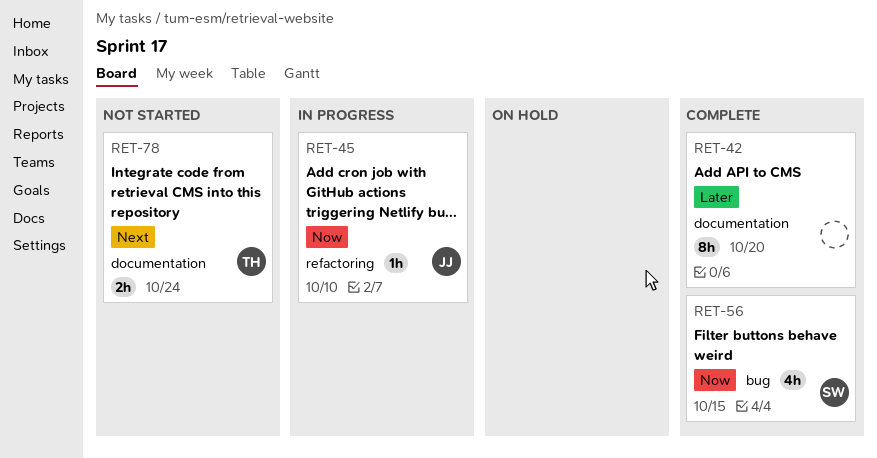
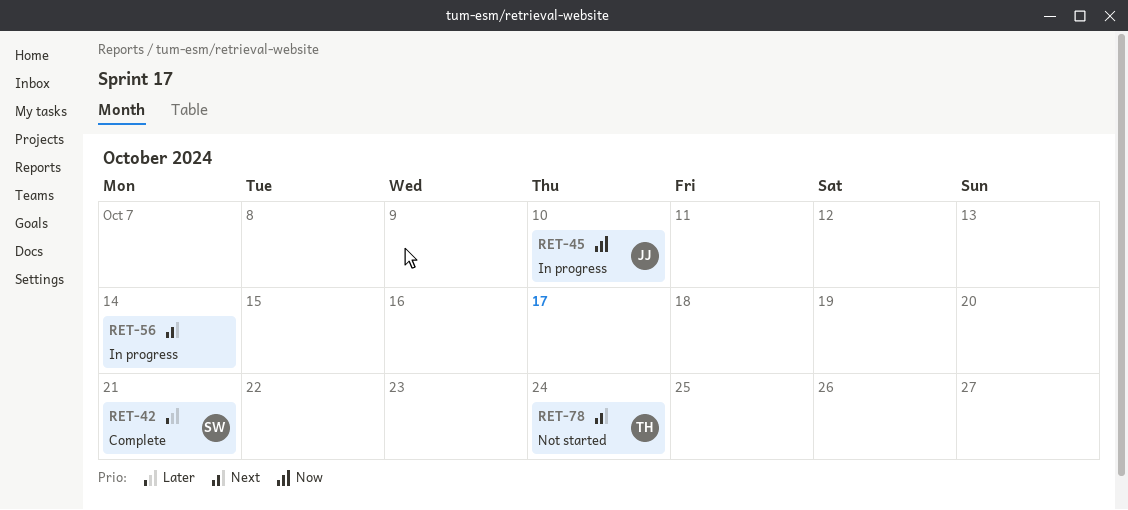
RET-42, owner: none -> SW
RET-42, due: Oct 20 -> Oct 21
RET-56, status: Complete -> In progress
RET-56, owner: SW -> none
RET-56, priority: Now -> Next
RET-56, due: Oct 15 -> Oct 14

